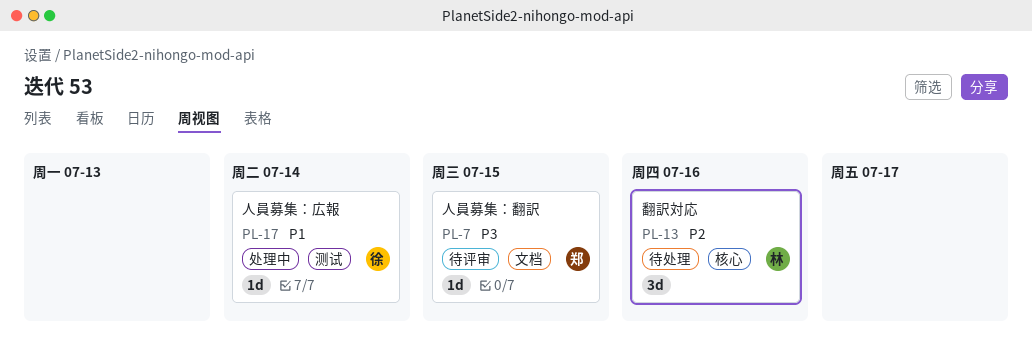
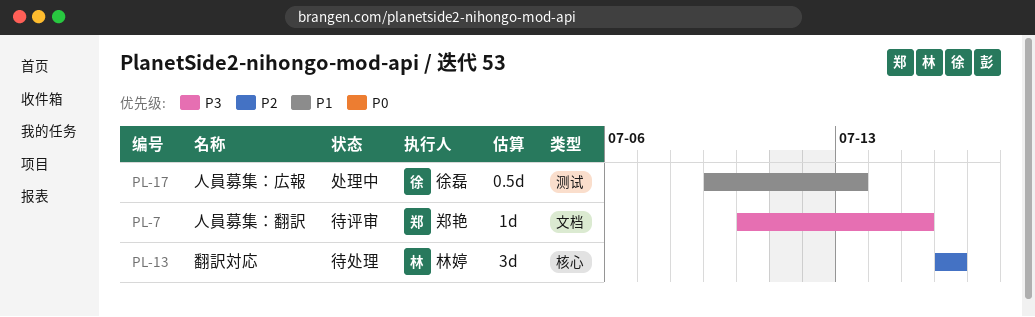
PL-17, estimate: 1d -> 0.5d
PL-17, due: Jul 14 -> Jul 13

